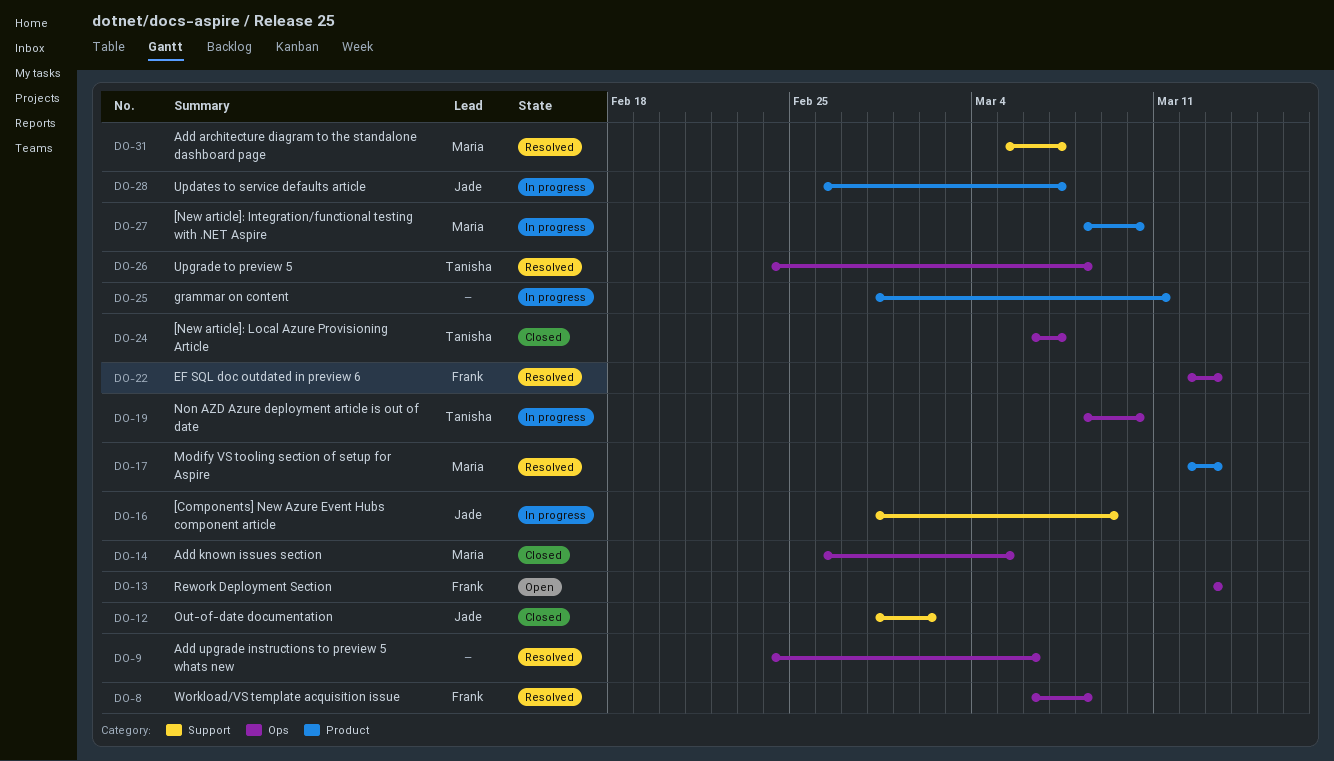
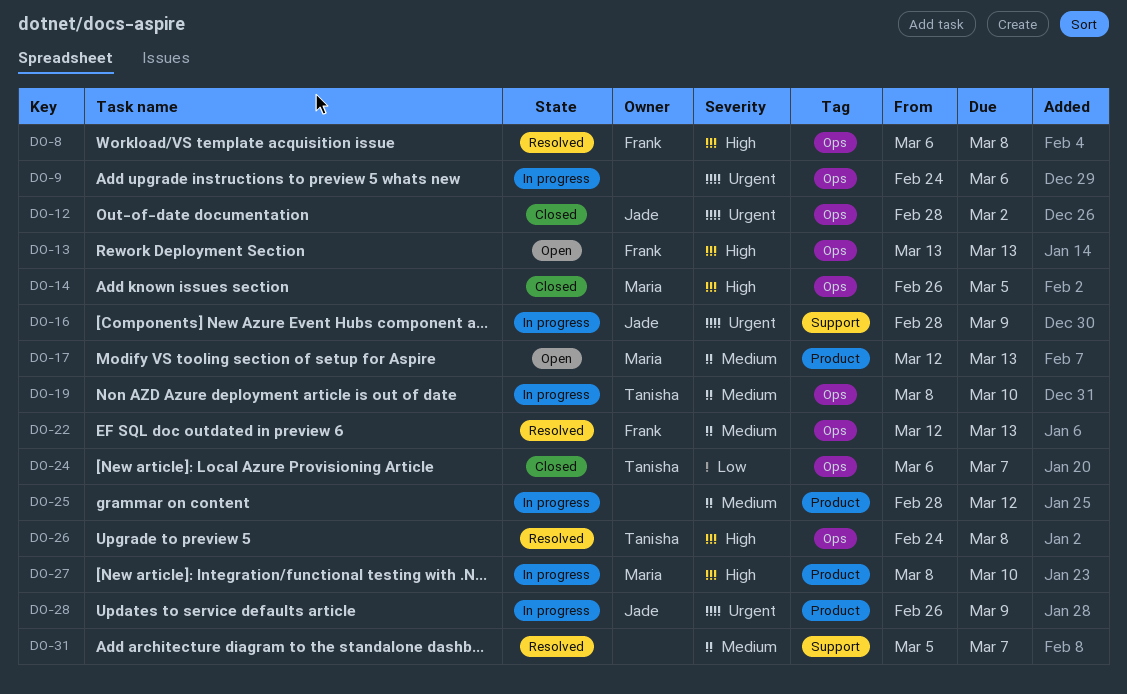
DO-9, status: Resolved -> In progress
DO-12, label: Support -> Ops
DO-17, status: Resolved -> Open
DO-25, due: Mar 11 -> Mar 12
DO-28, due: Mar 7 -> Mar 9
DO-31, owner: Maria -> none

